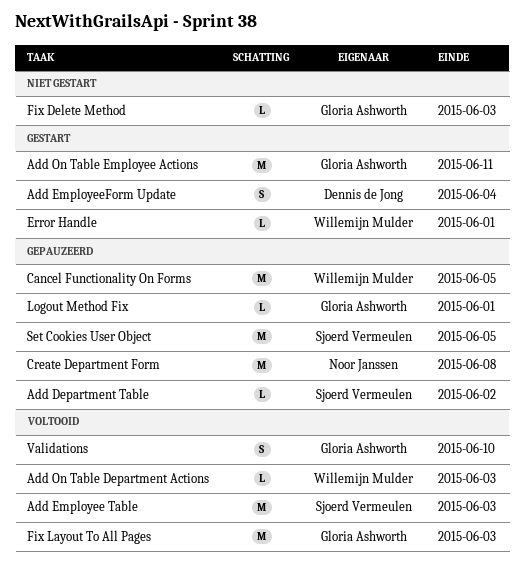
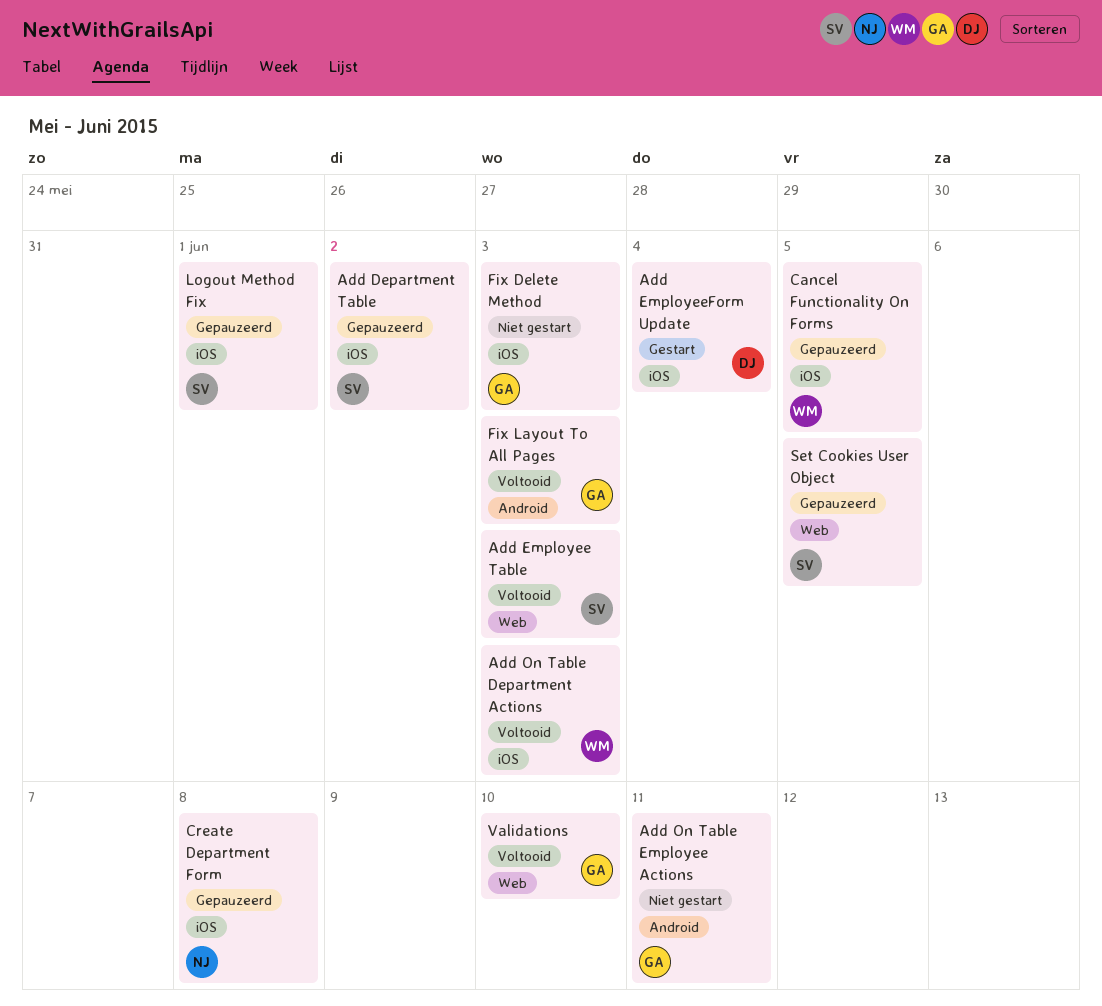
Add On Table Employee Actions, status: Gestart -> Niet gestart
Error Handle: present -> none
Logout Method Fix, owner: Gloria Ashworth -> Sjoerd Vermeulen

